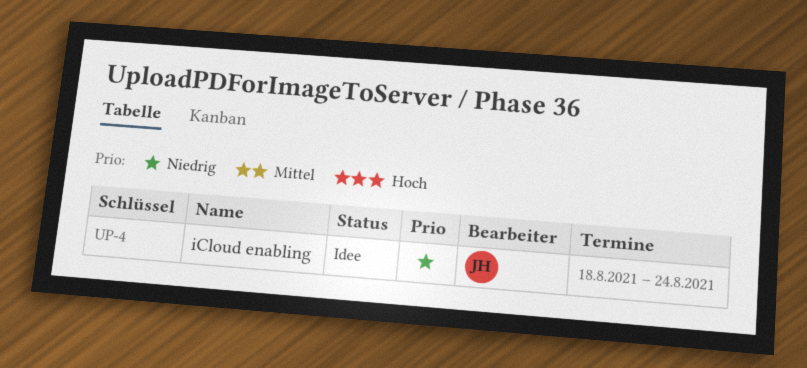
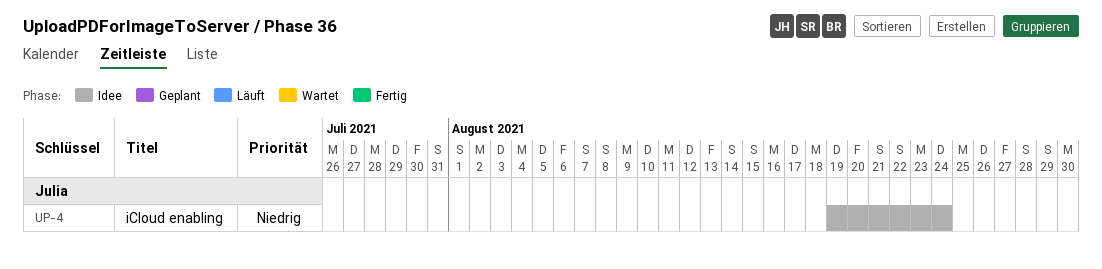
UP-4, start: Aug 18 -> Aug 19

